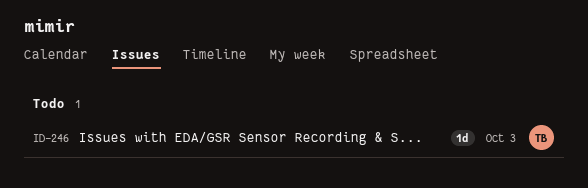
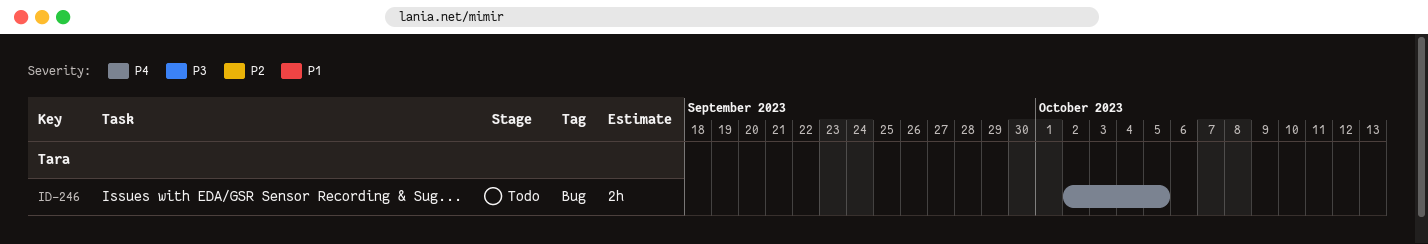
ID-246, estimate: 1d -> 2h
ID-246, due: Oct 3 -> Oct 5

